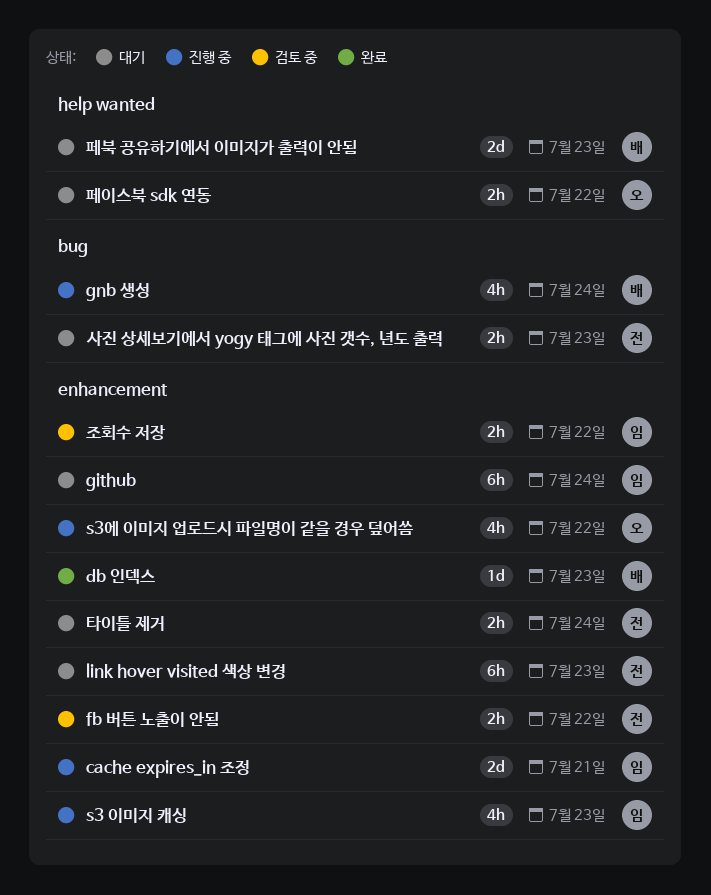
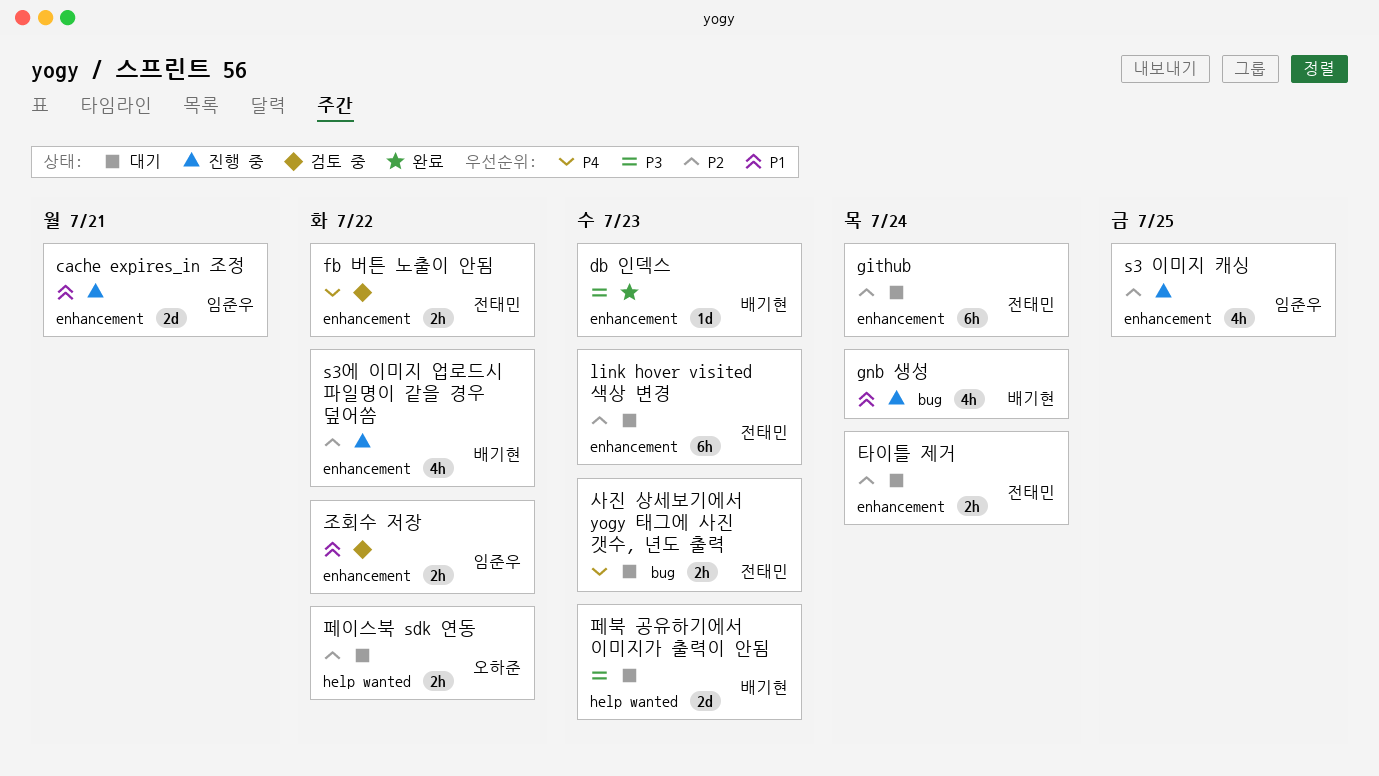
github, owner: 임준우 -> 전태민
s3 이미지 캐싱, due: Jul 23 -> Jul 25
s3에 이미지 업로드시 파일명이 같을 경우 덮어씀, owner: 오하준 -> 배기현

